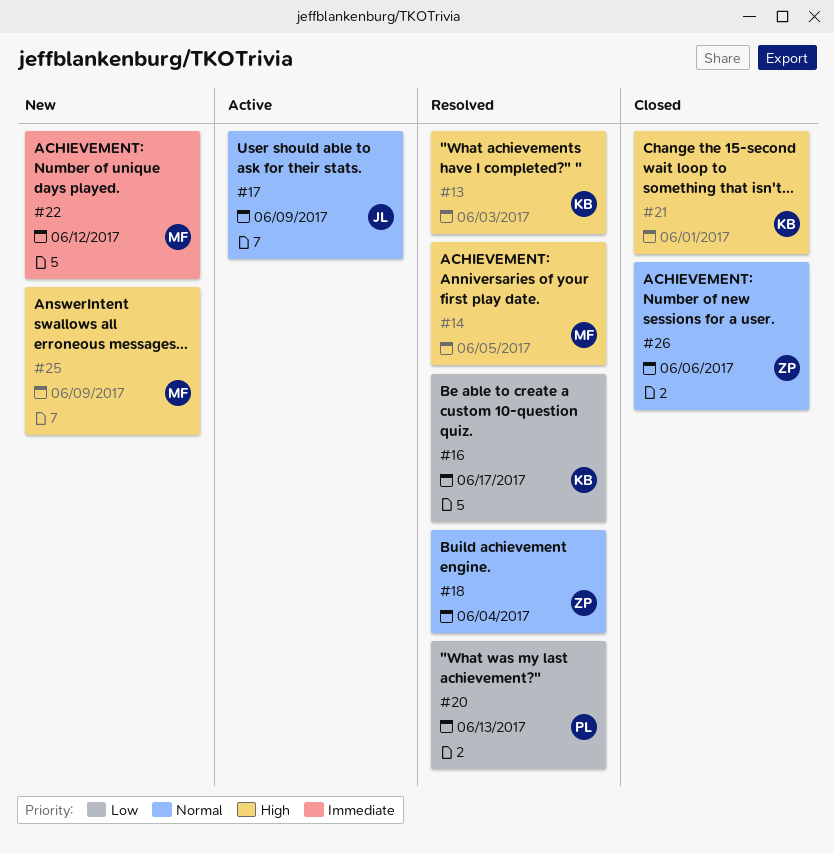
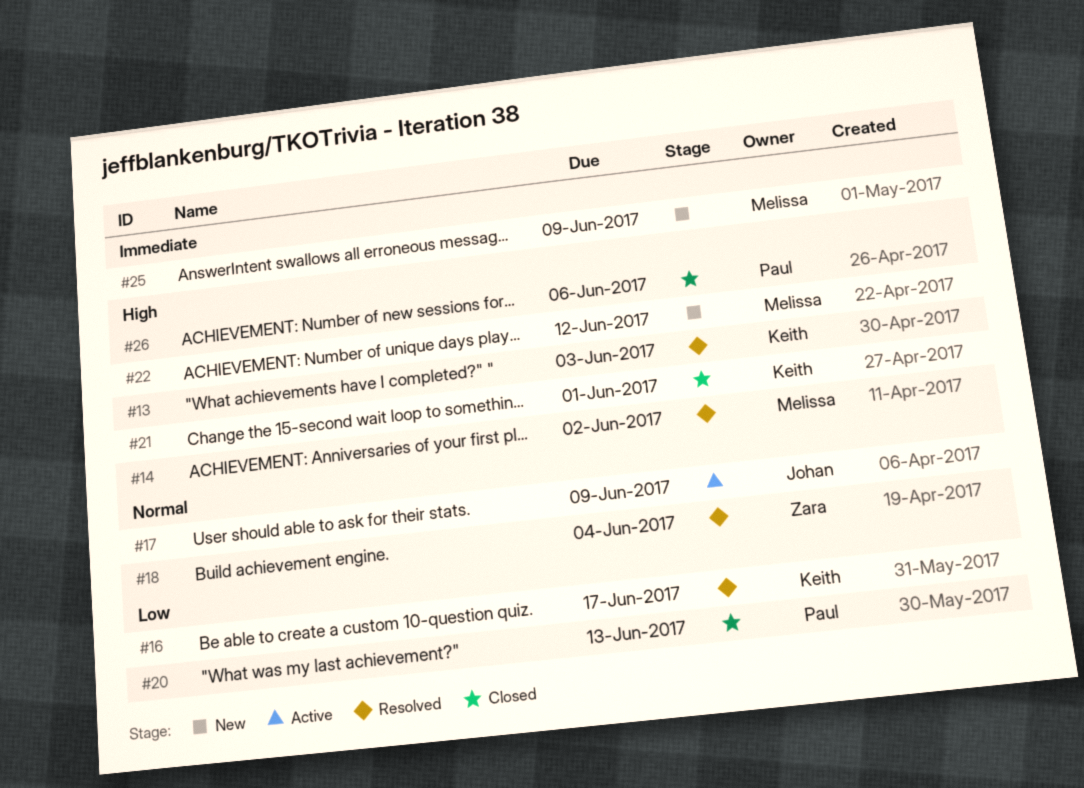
#14, due: Jun 5 -> Jun 2
#20, status: Resolved -> Closed
#22, priority: Immediate -> High
#25, priority: High -> Immediate
#26, owner: Zara -> Paul
#26, priority: Normal -> High

